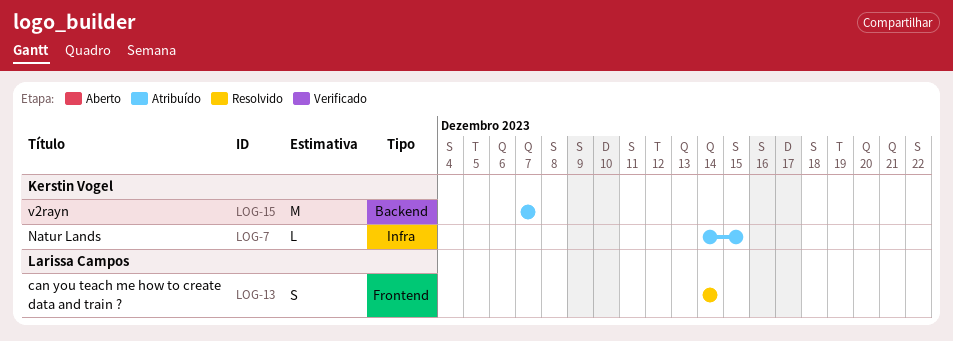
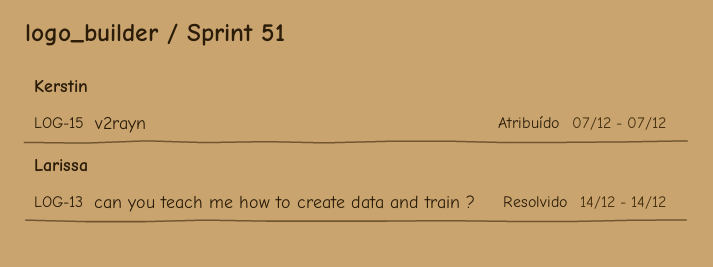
LOG-7: present -> none

